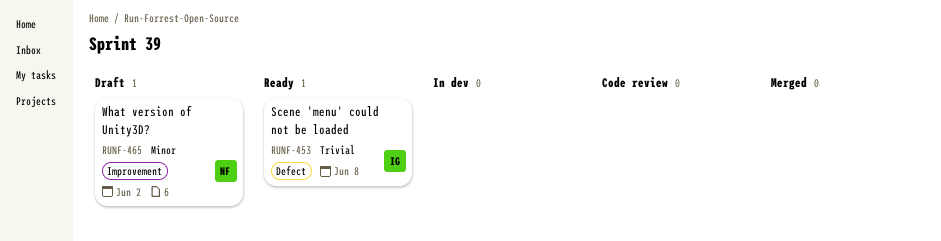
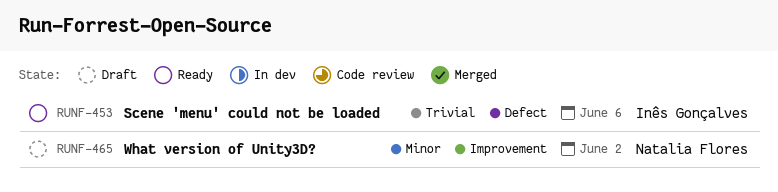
RUNF-453, due: Jun 8 -> Jun 6

